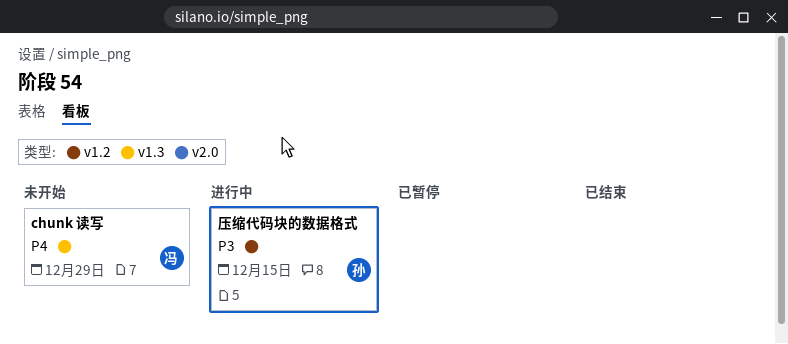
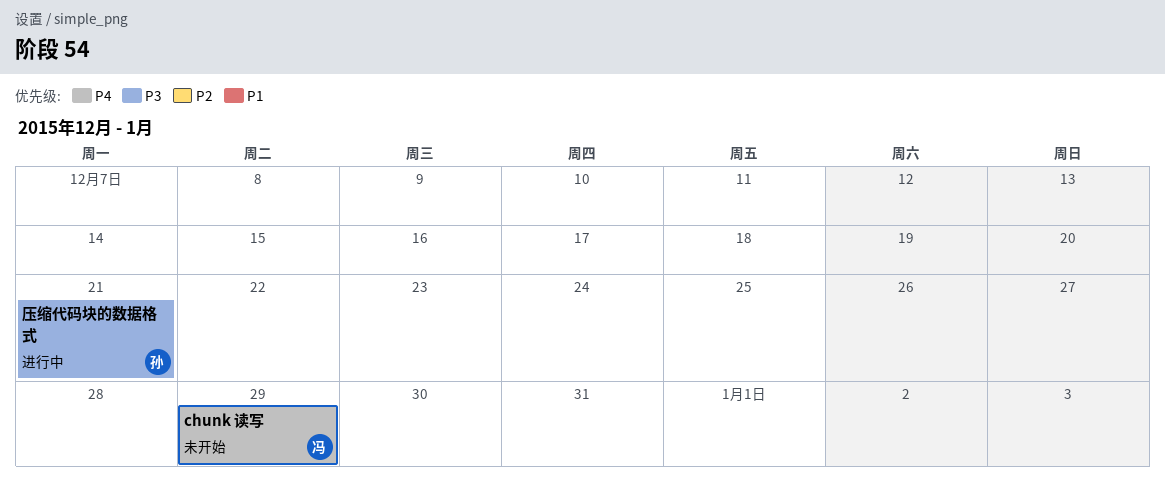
压缩代码块的数据格式, due: Dec 15 -> Dec 21

